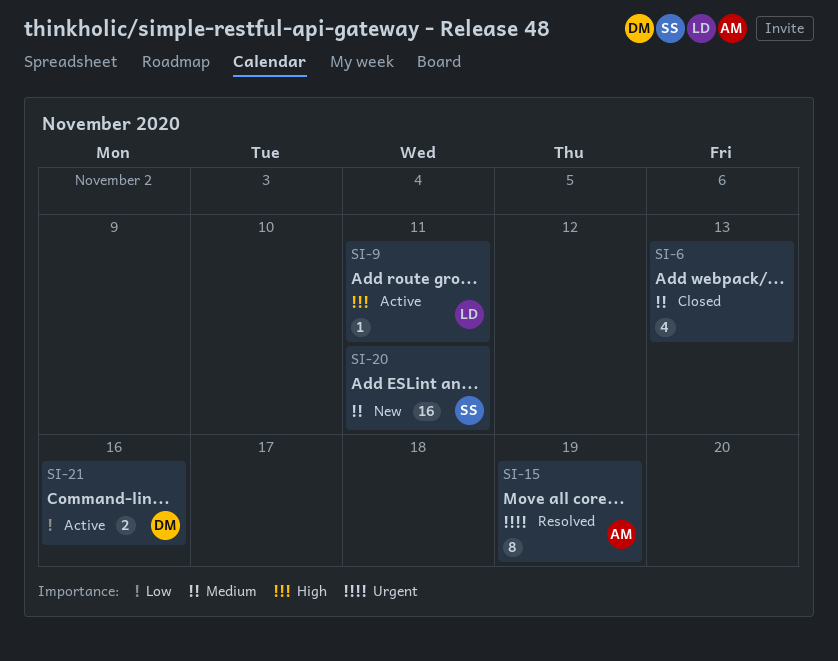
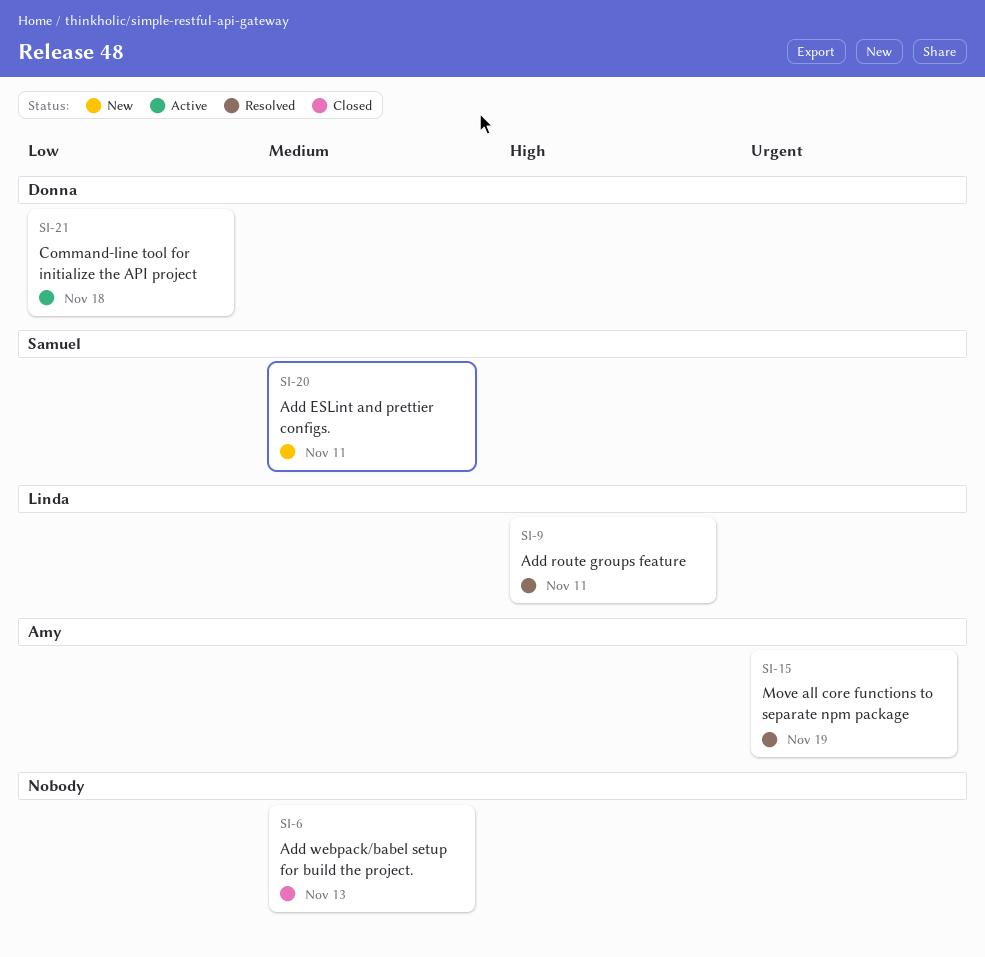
SI-9, status: Active -> Resolved
SI-21, due: Nov 16 -> Nov 18

